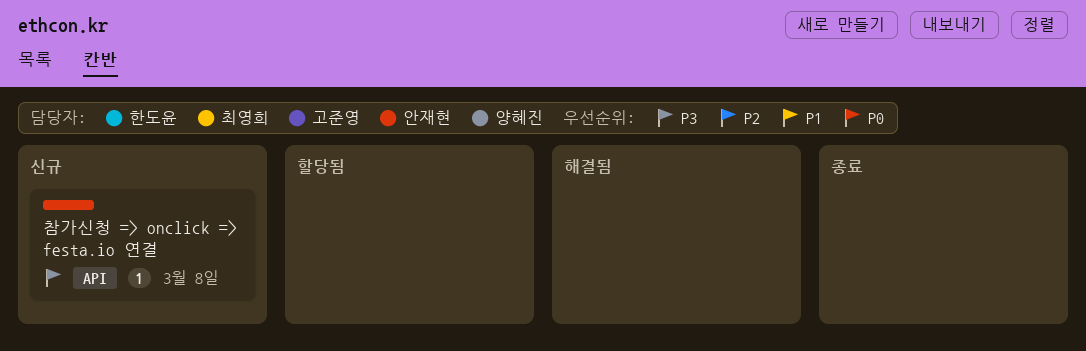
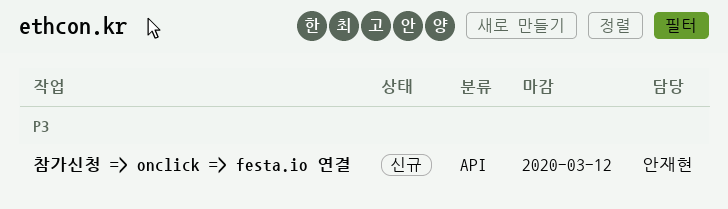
참가신청 => onclick => festa.io 연결, due: Mar 8 -> Mar 12

